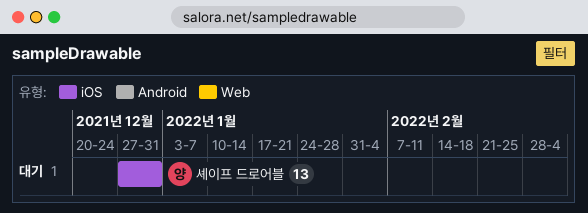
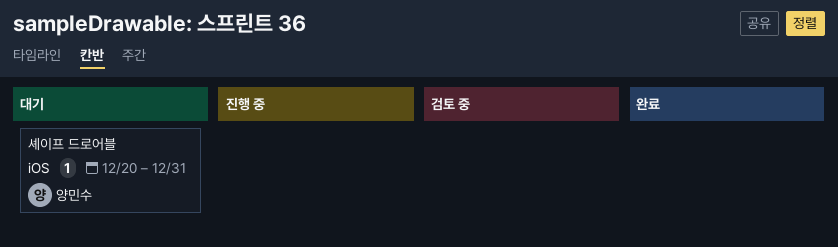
셰이프 드로어블, estimate: 13 -> 1
셰이프 드로어블, start: Dec 27 -> Dec 20

